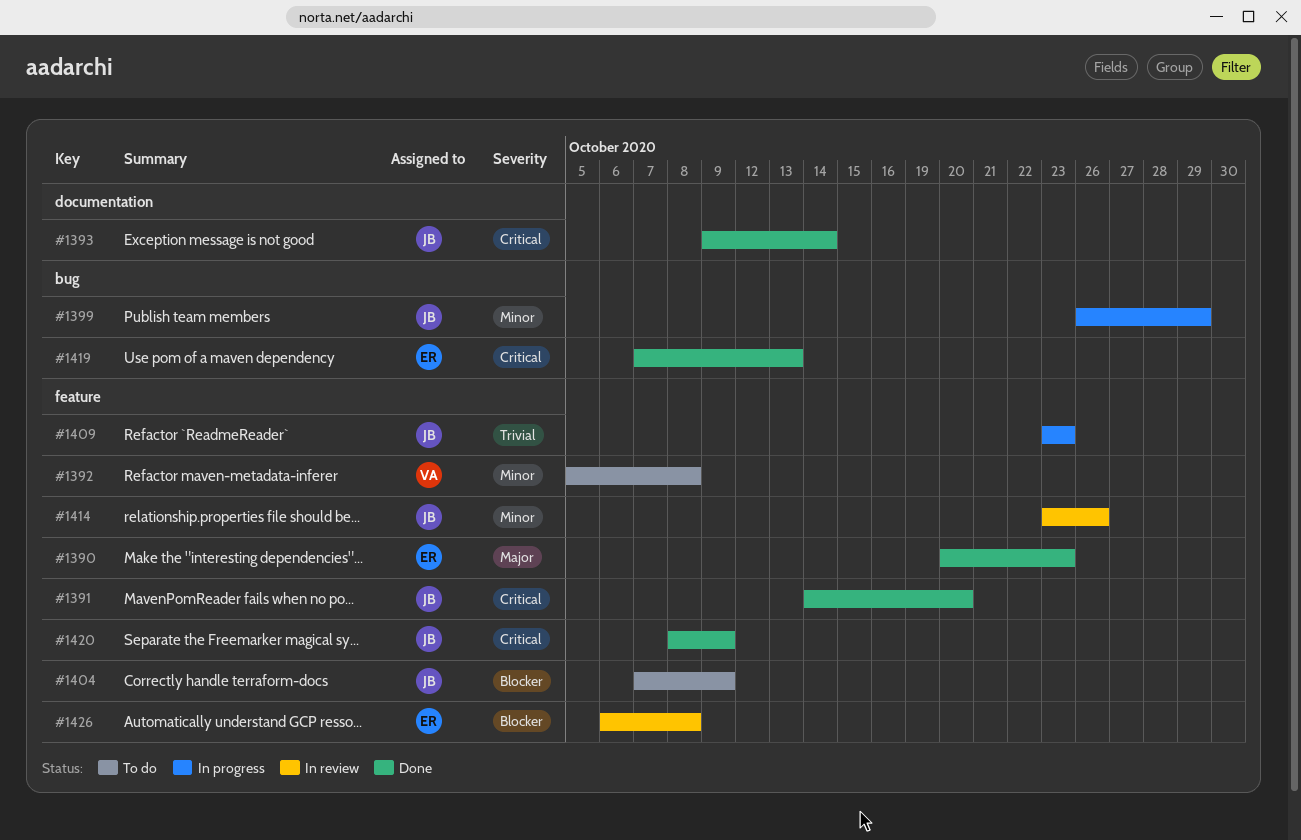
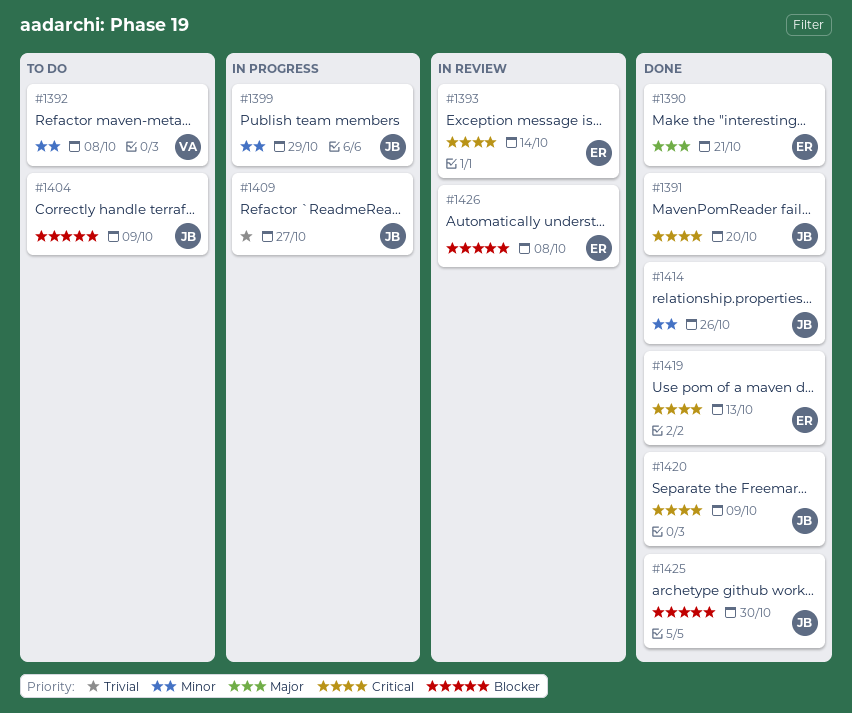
#1390, due: Oct 23 -> Oct 21
#1393, status: Done -> In review
#1393, owner: JB -> ER
#1409, due: Oct 23 -> Oct 27
#1414, status: In review -> Done
#1425: none -> present

